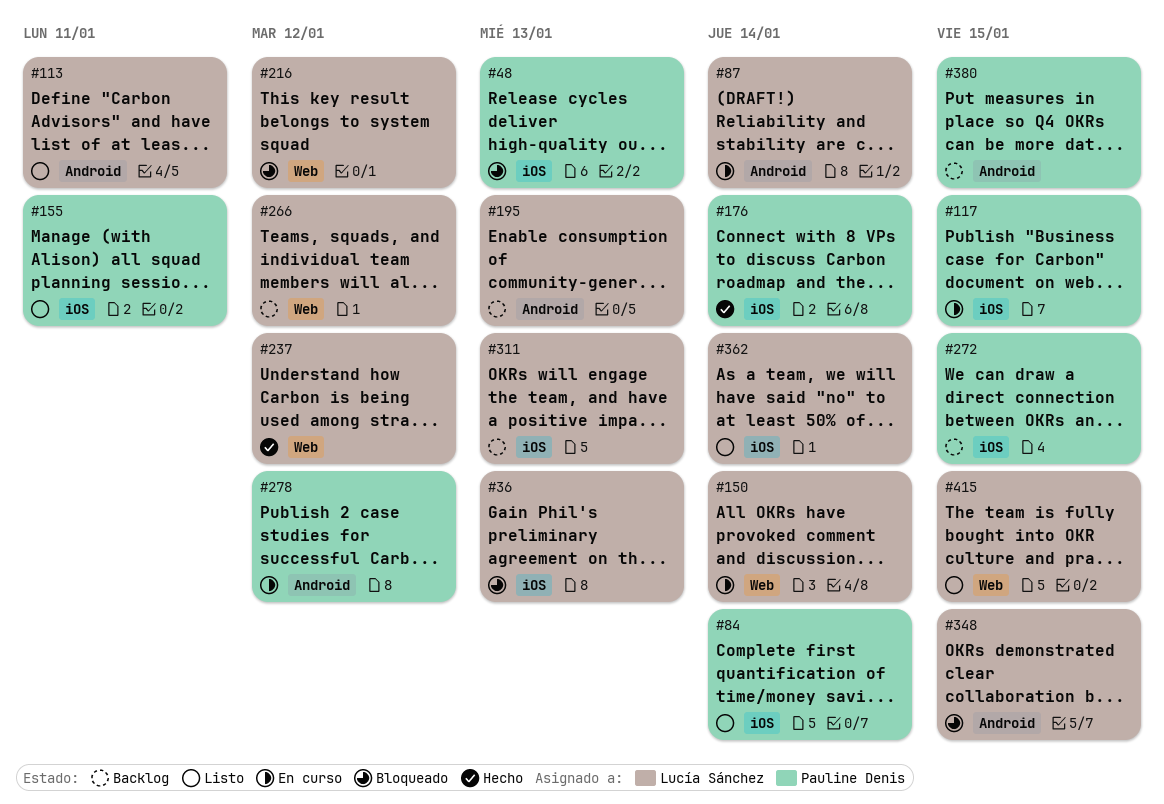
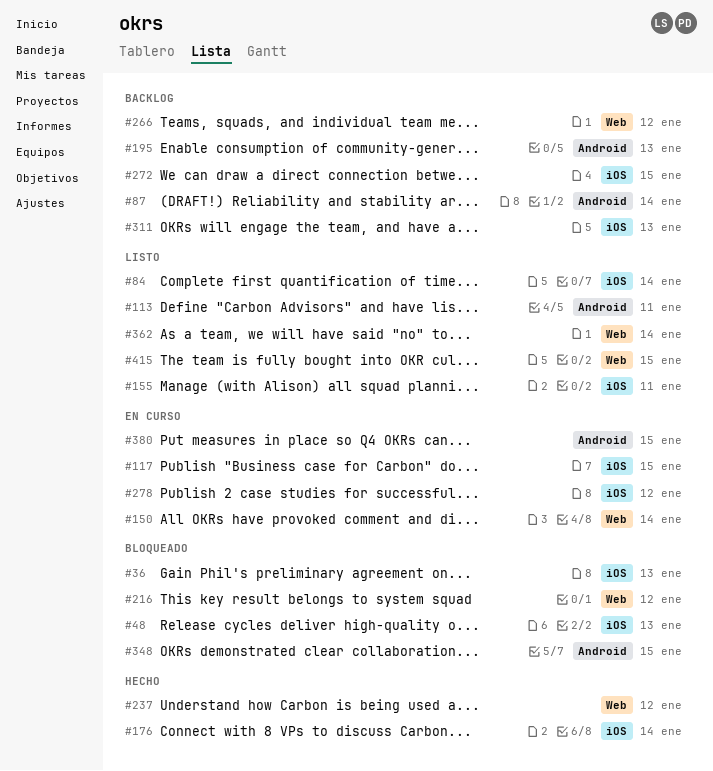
#87, status: En curso -> Backlog
#278, label: Android -> iOS
#362, label: iOS -> Web
#380, status: Backlog -> En curso

